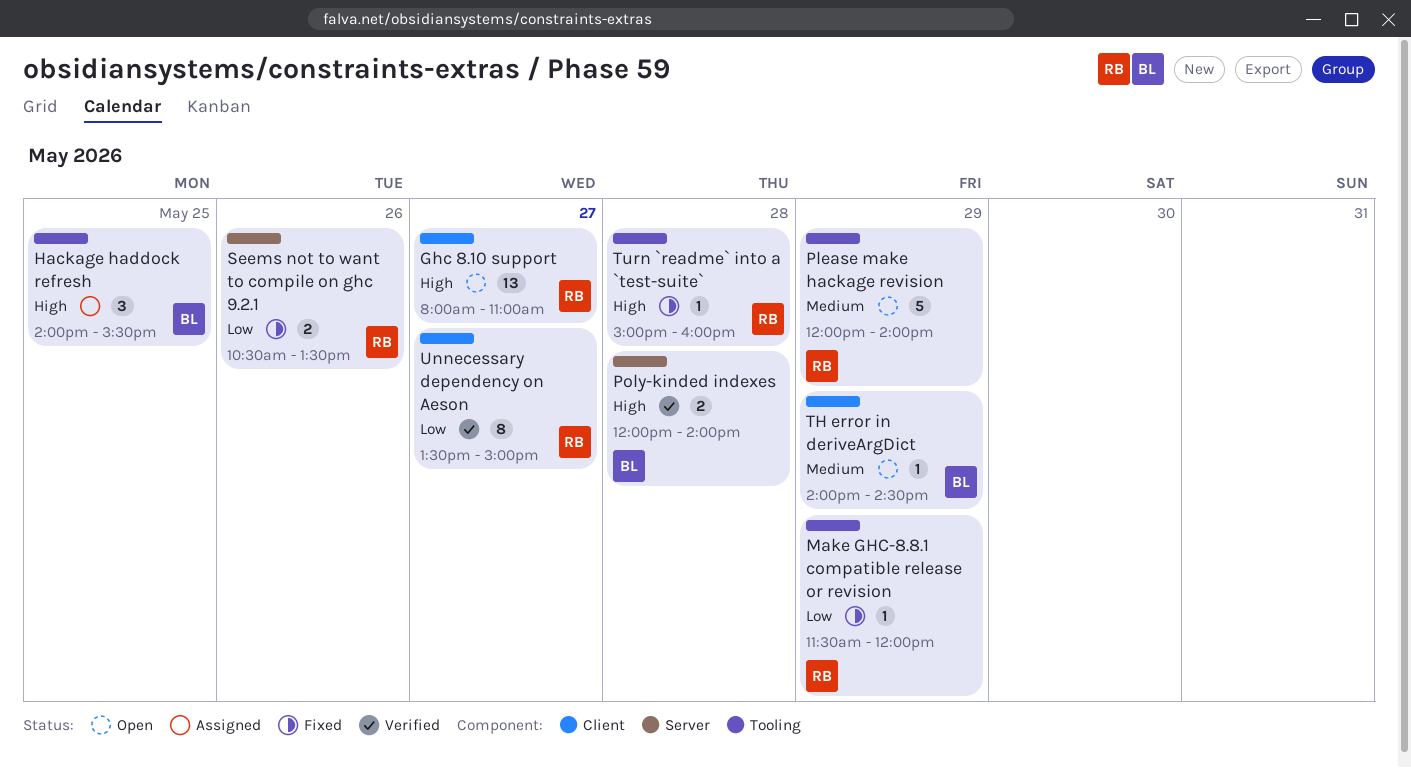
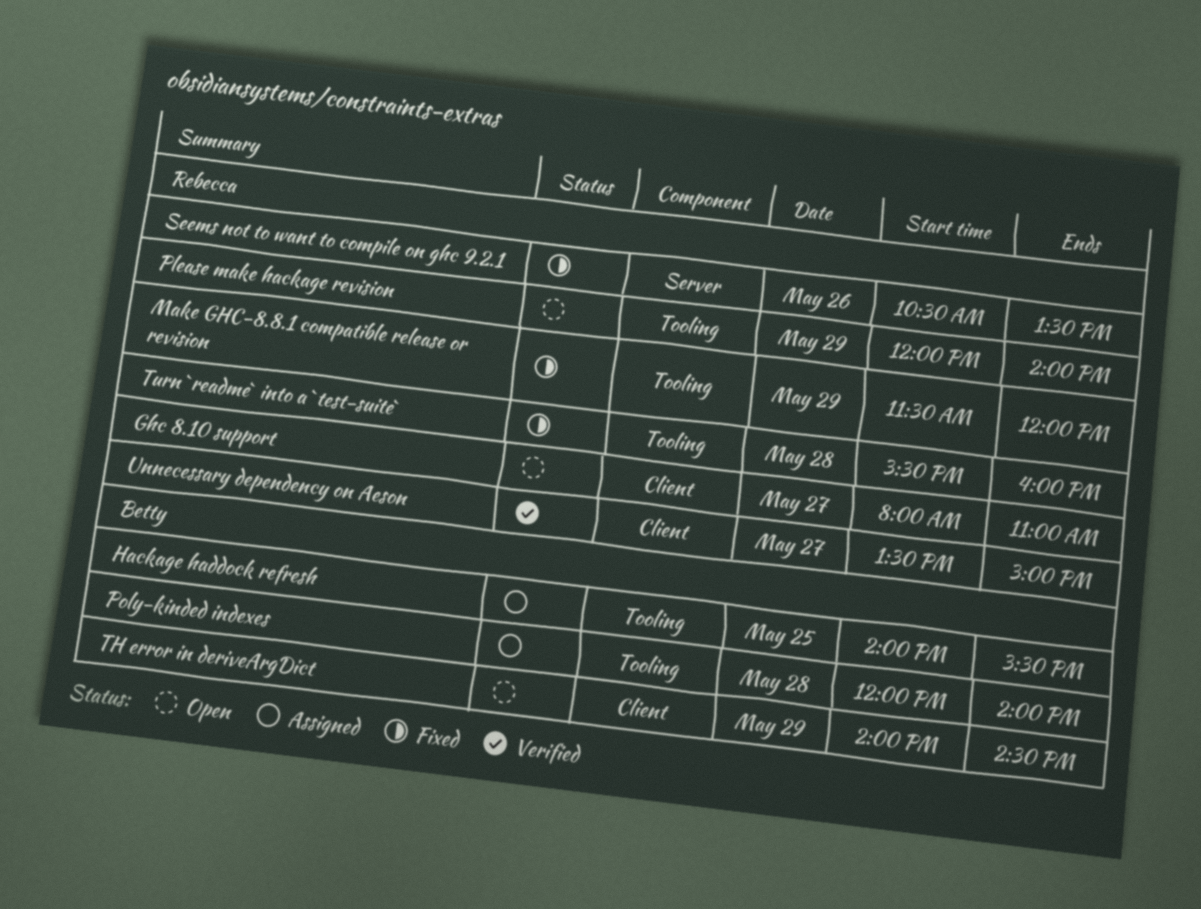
Poly-kinded indexes, status: Verified -> Assigned
Poly-kinded indexes, label: Server -> Tooling
Turn `readme` into a `test-suite`, begins: 15:00 -> 15:30

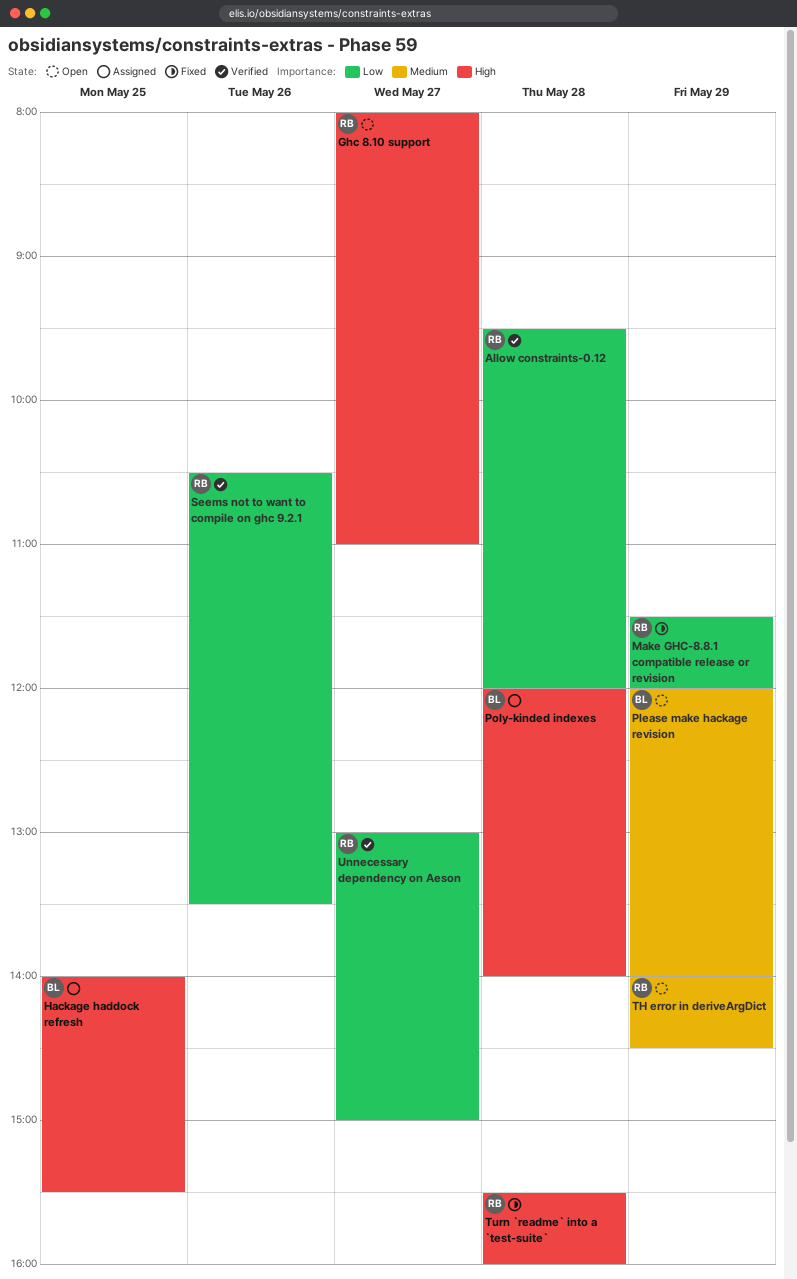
Allow constraints-0.12: none -> present
Please make hackage revision, owner: Rebecca -> Betty
Seems not to want to compile on ghc 9.2.1, status: Fixed -> Verified
TH error in deriveArgDict, owner: Betty -> Rebecca
Unnecessary dependency on Aeson, begins: 13:30 -> 13:00

